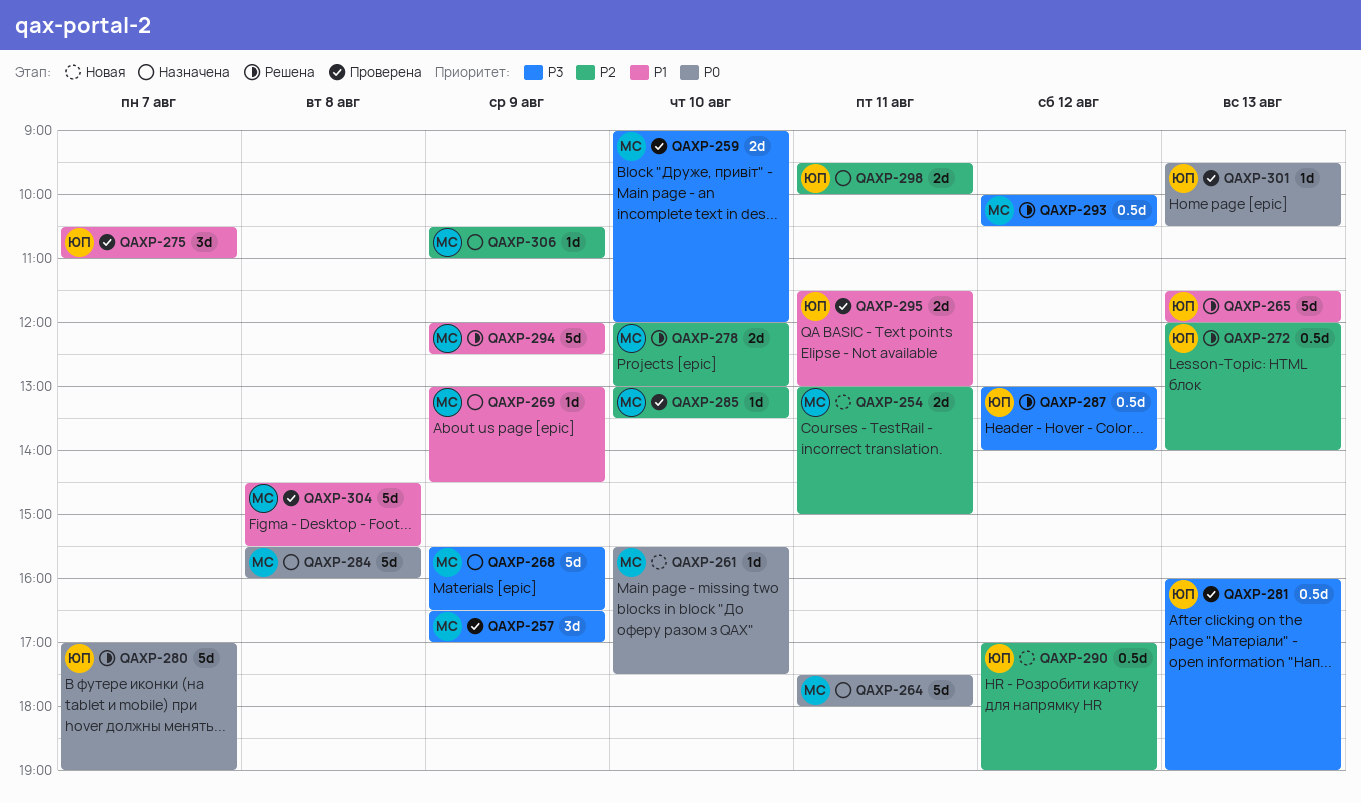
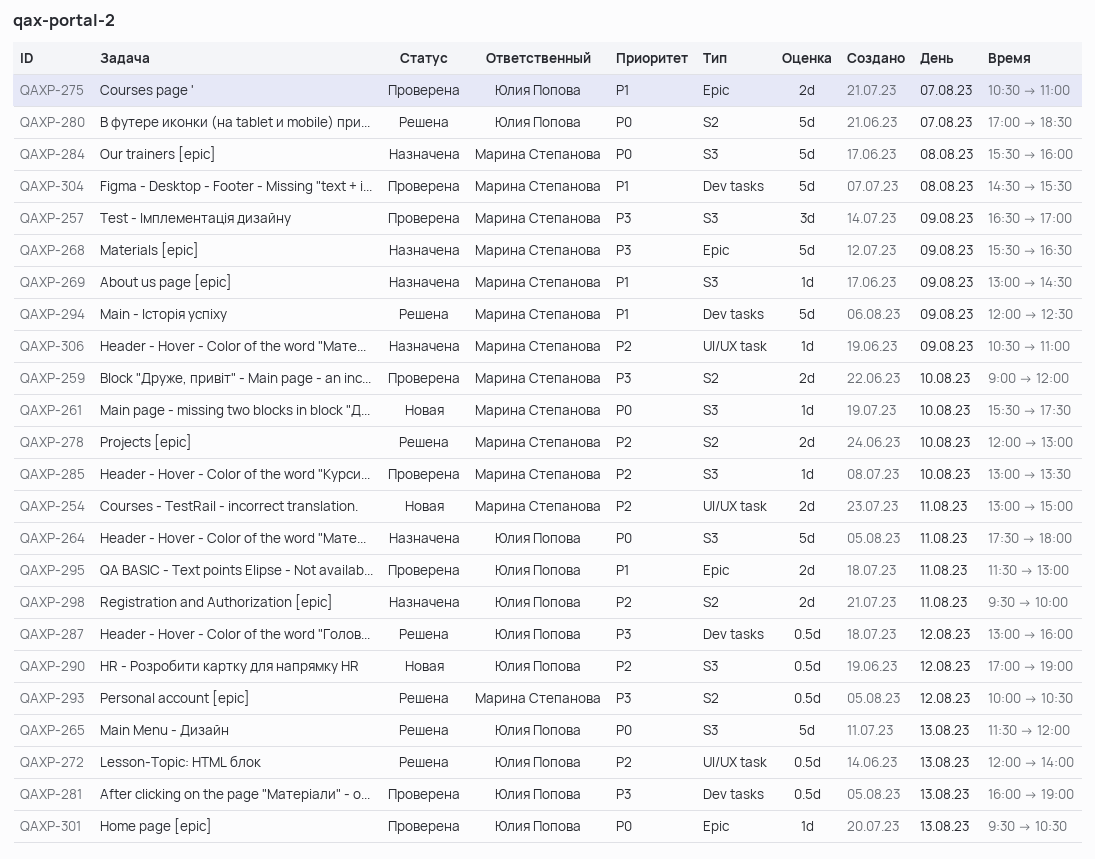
QAXP-264, owner: Марина Степанова -> Юлия Попова
QAXP-265, priority: P1 -> P0
QAXP-275, estimate: 3d -> 2d
QAXP-280, ends: 19:00 -> 18:30
QAXP-287, ends: 14:00 -> 16:00

